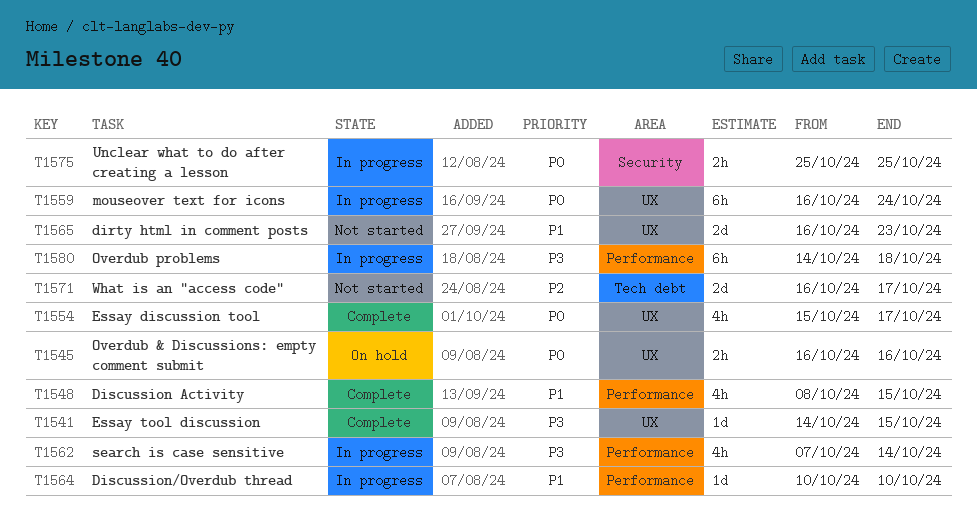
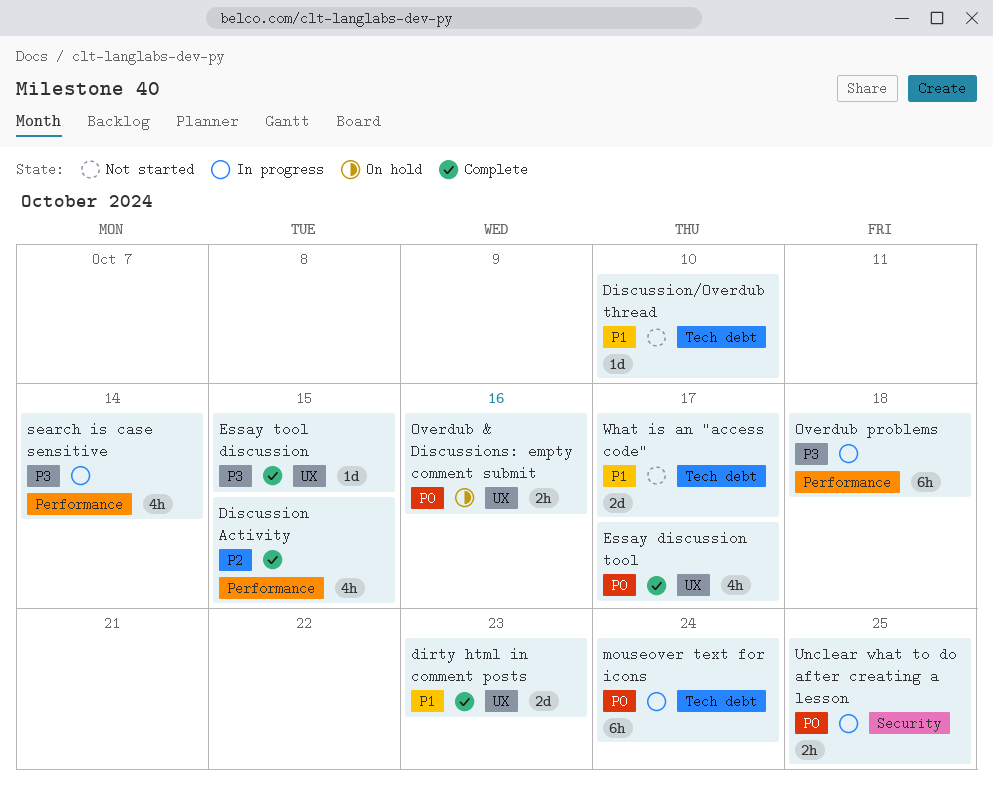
dirty html in comment posts, status: Not started -> Complete
Discussion Activity, priority: P1 -> P2
Discussion/Overdub thread, status: In progress -> Not started
Discussion/Overdub thread, label: Performance -> Tech debt
mouseover text for icons, label: UX -> Tech debt
What is an "access code", priority: P2 -> P1

